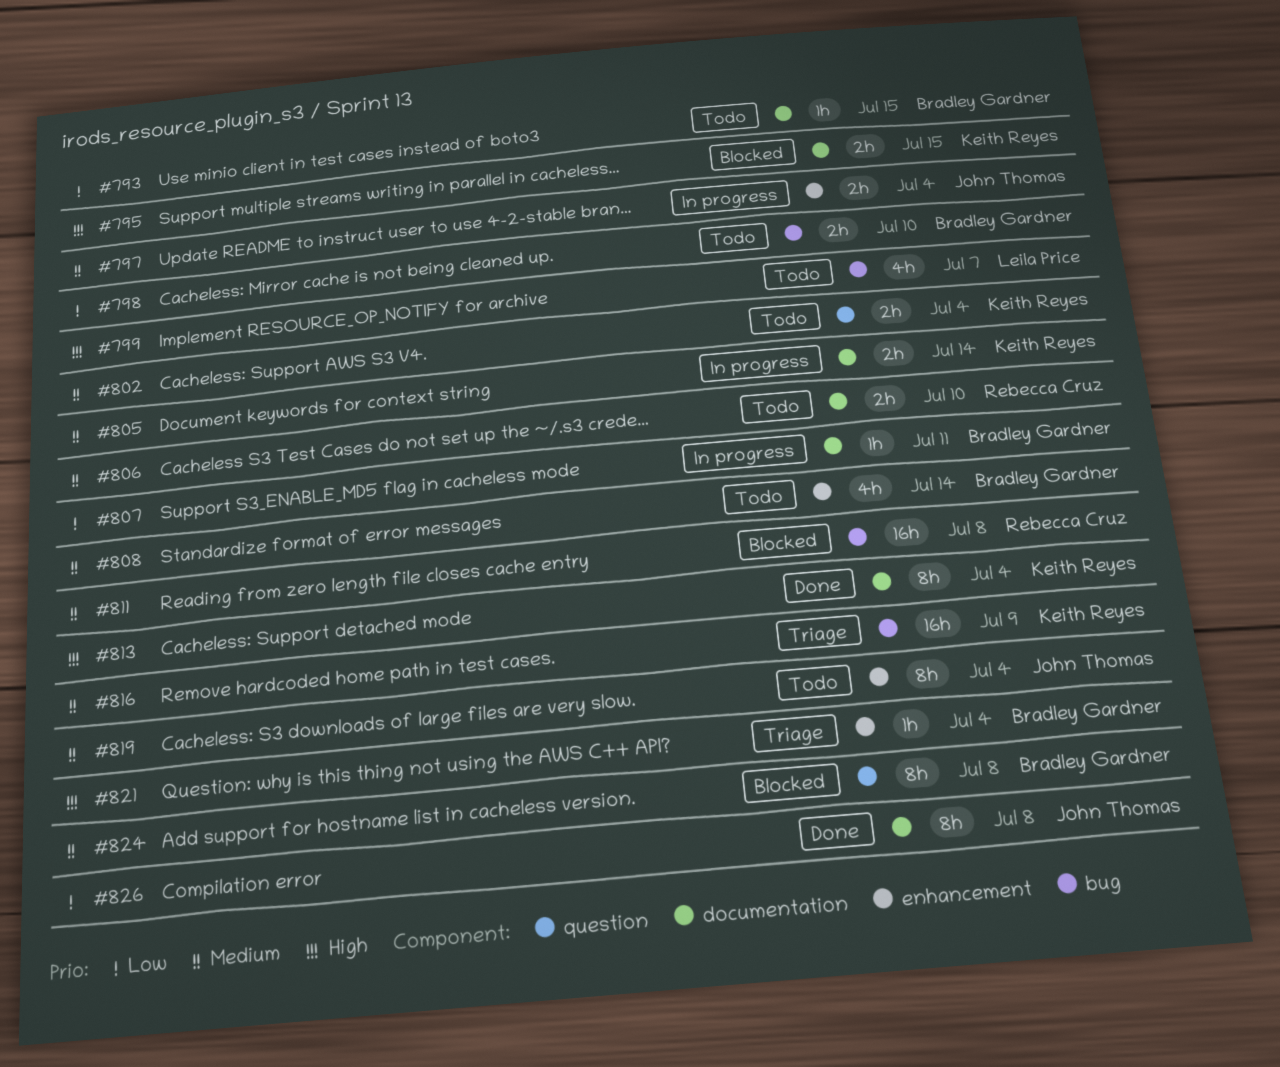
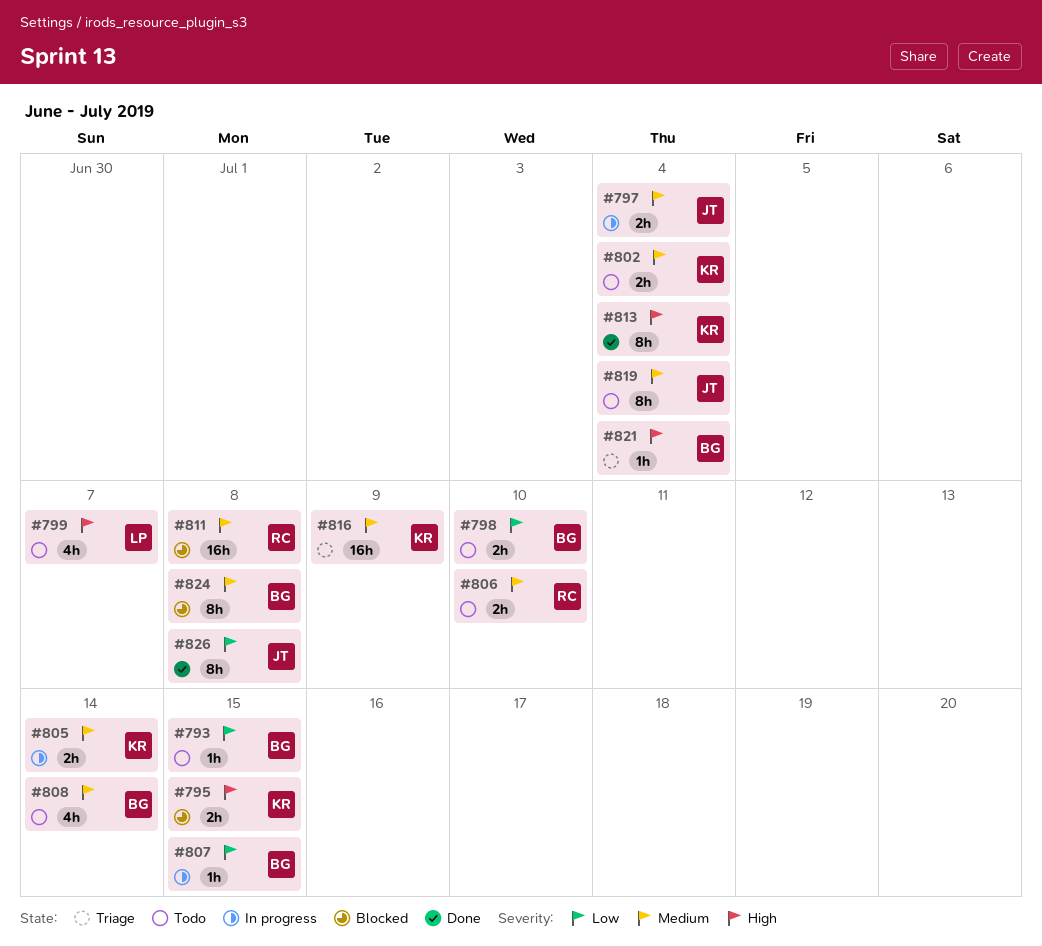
#807, due: Jul 11 -> Jul 15

